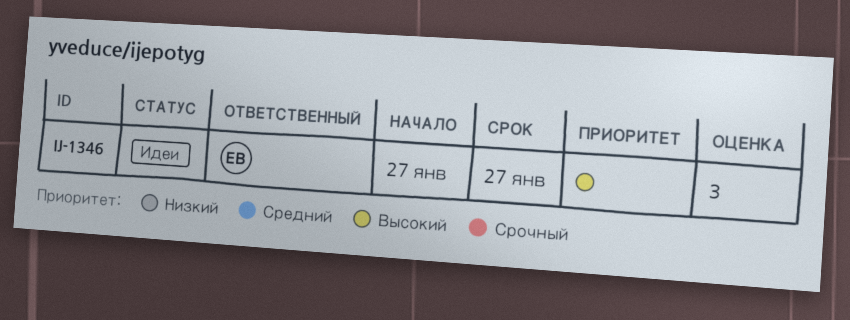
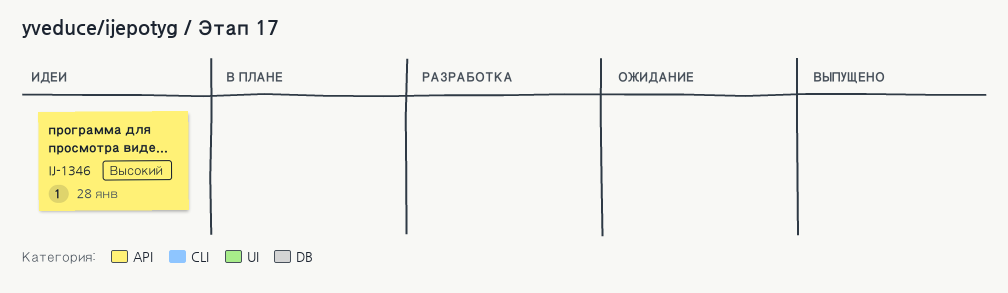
IJ-1346, estimate: 3 -> 1
IJ-1346, due: Jan 27 -> Jan 28

